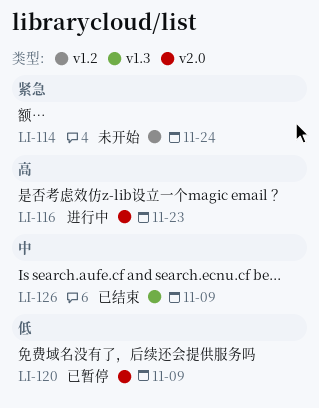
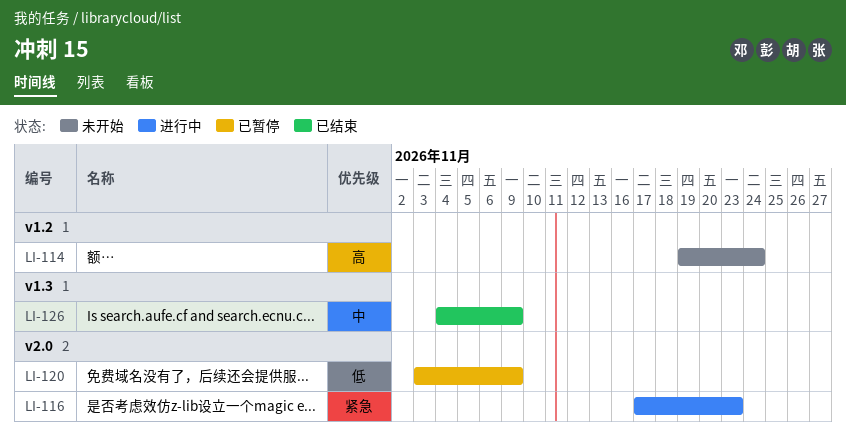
LI-114, priority: 紧急 -> 高
LI-116, priority: 高 -> 紧急

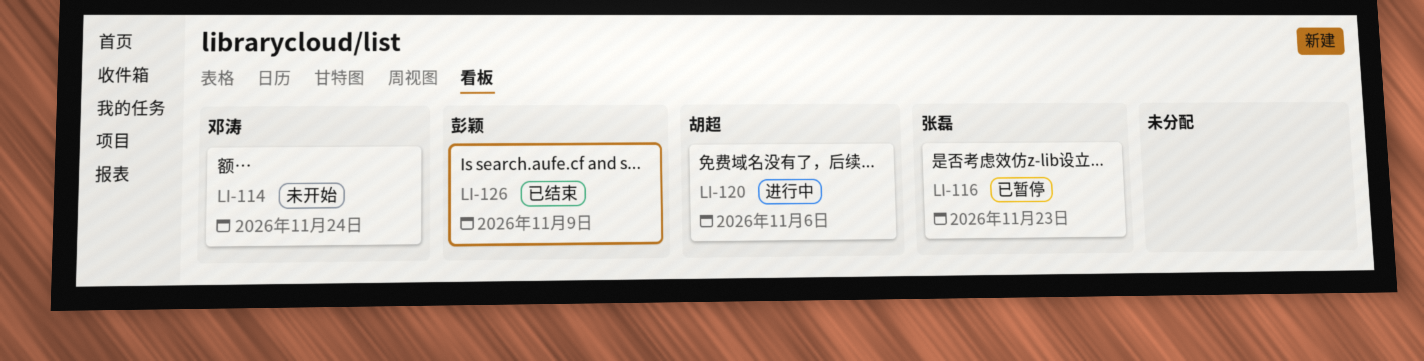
LI-116, status: 进行中 -> 已暂停
LI-120, status: 已暂停 -> 进行中
LI-120, due: Nov 9 -> Nov 6

